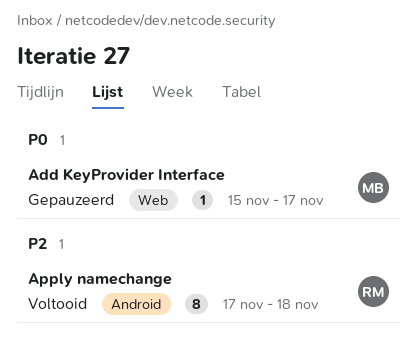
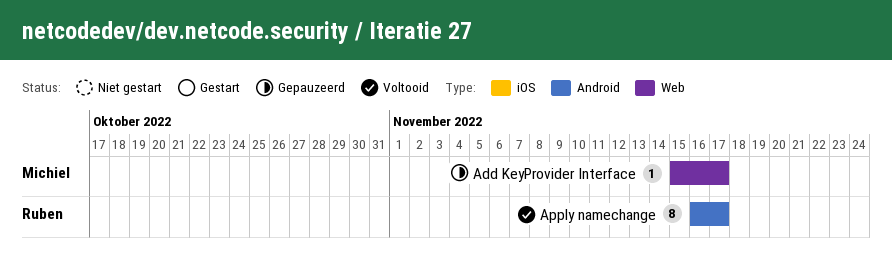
Apply namechange, start: Nov 17 -> Nov 16
Apply namechange, due: Nov 18 -> Nov 17

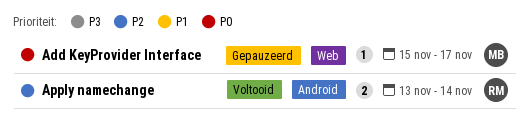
Apply namechange, estimate: 8 -> 2
Apply namechange, start: Nov 16 -> Nov 13
Apply namechange, due: Nov 17 -> Nov 14

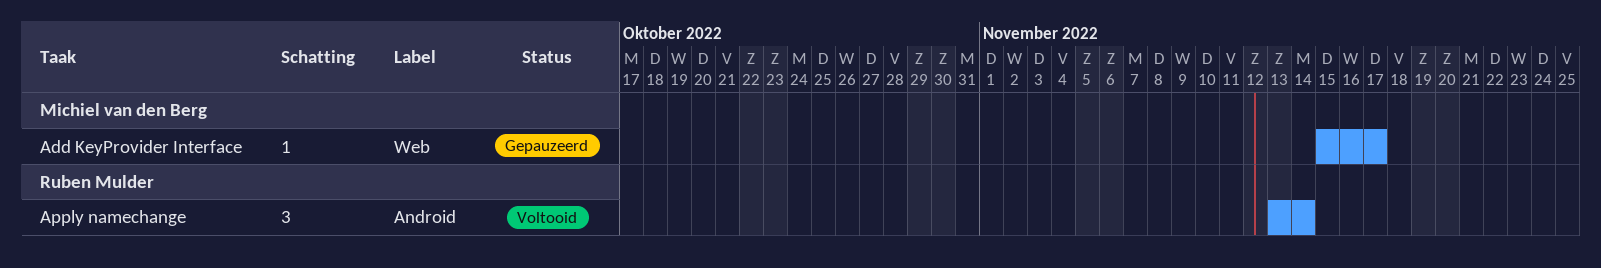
Apply namechange, estimate: 2 -> 3

